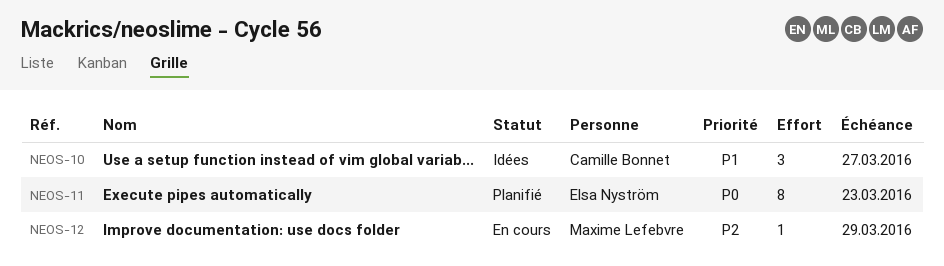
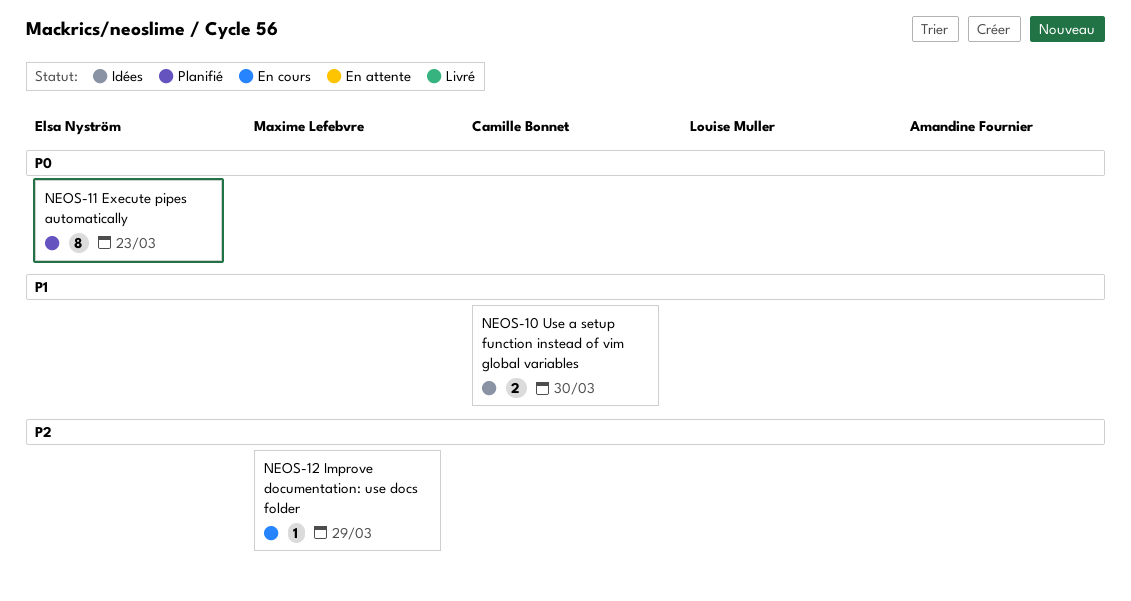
NEOS-10, estimate: 3 -> 2
NEOS-10, due: Mar 27 -> Mar 30

